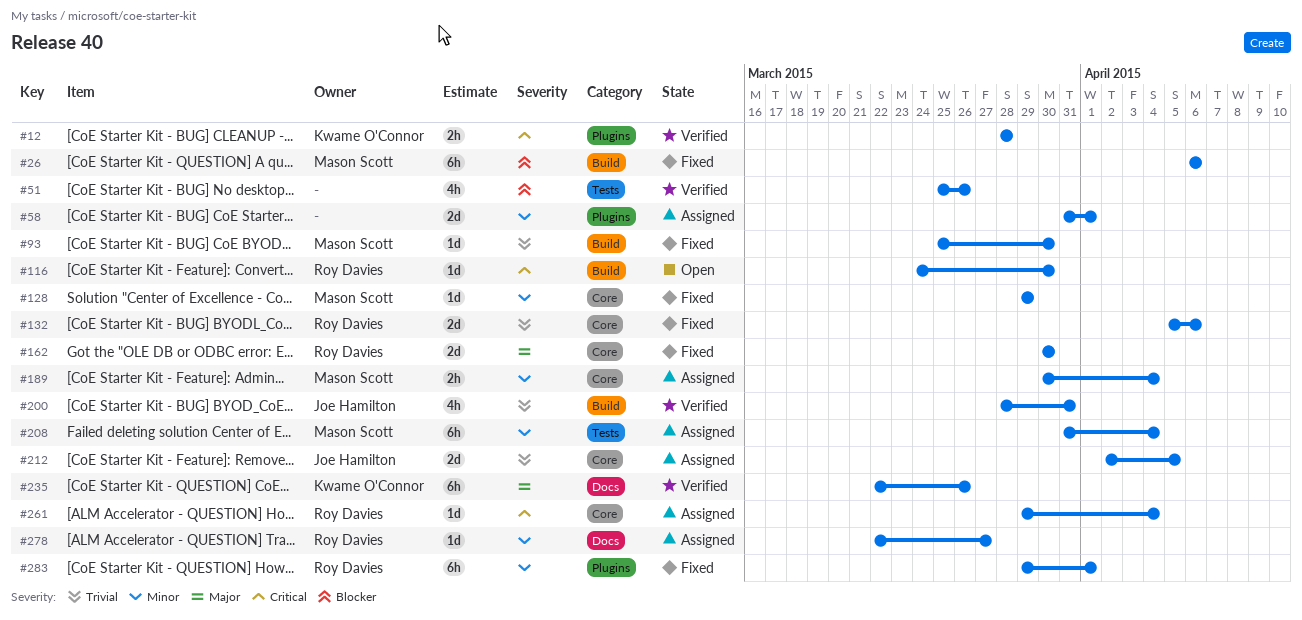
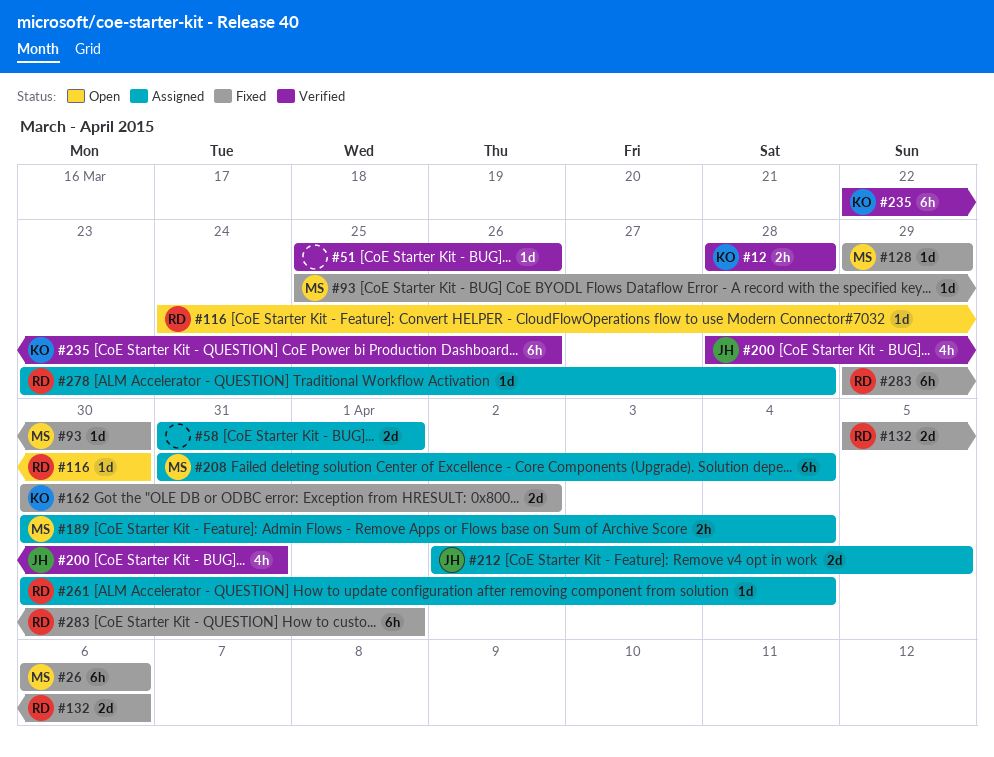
#51, estimate: 4h -> 1d
#162, owner: Roy Davies -> Kwame O'Connor
#162, due: Mar 30 -> Apr 2
#261, start: Mar 29 -> Mar 30
#278, start: Mar 22 -> Mar 23
#278, due: Mar 27 -> Mar 28

